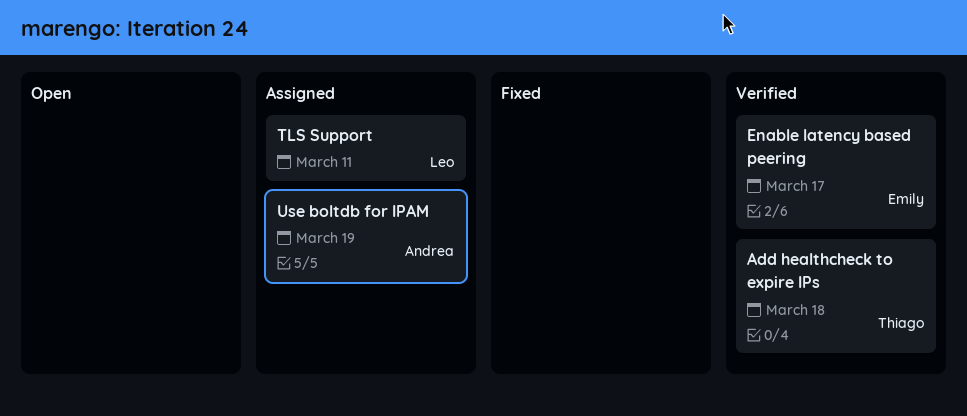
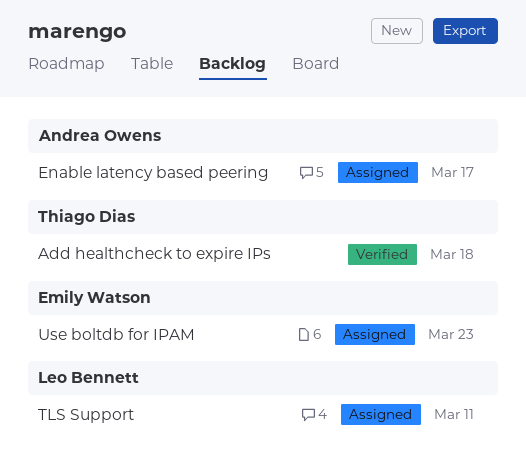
Enable latency based peering, status: Verified -> Assigned
Enable latency based peering, owner: Emily Watson -> Andrea Owens
Use boltdb for IPAM, owner: Andrea Owens -> Emily Watson
Use boltdb for IPAM, due: Mar 19 -> Mar 23

